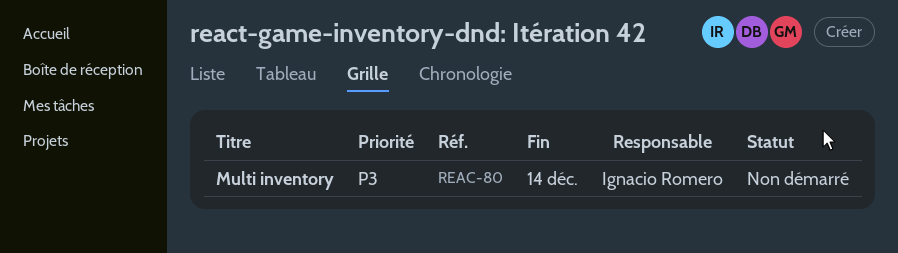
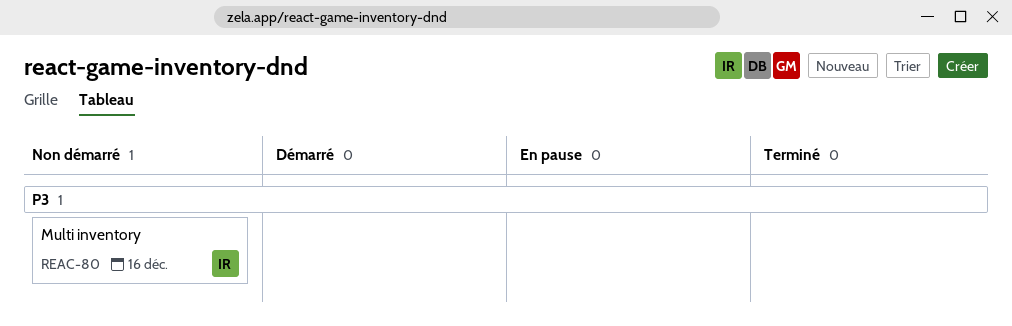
REAC-80, due: Dec 14 -> Dec 16

